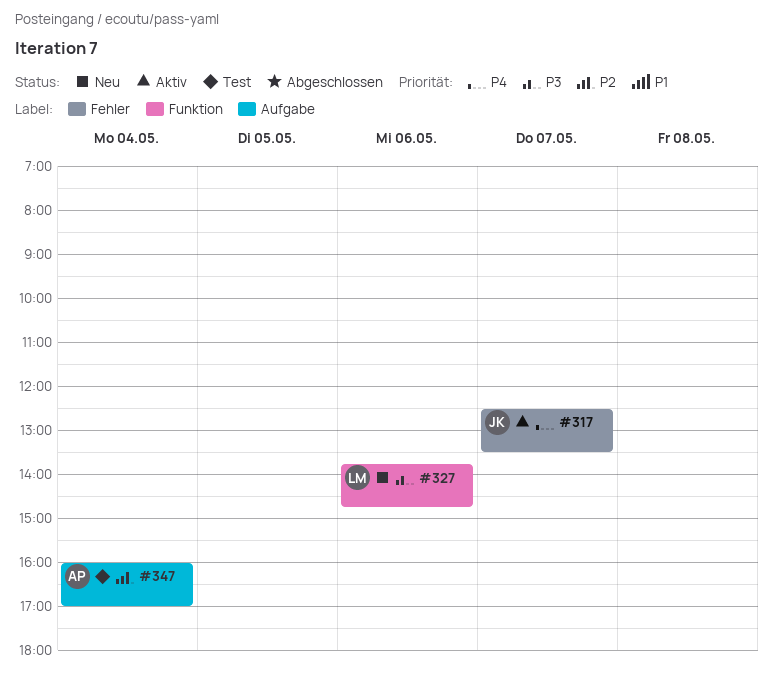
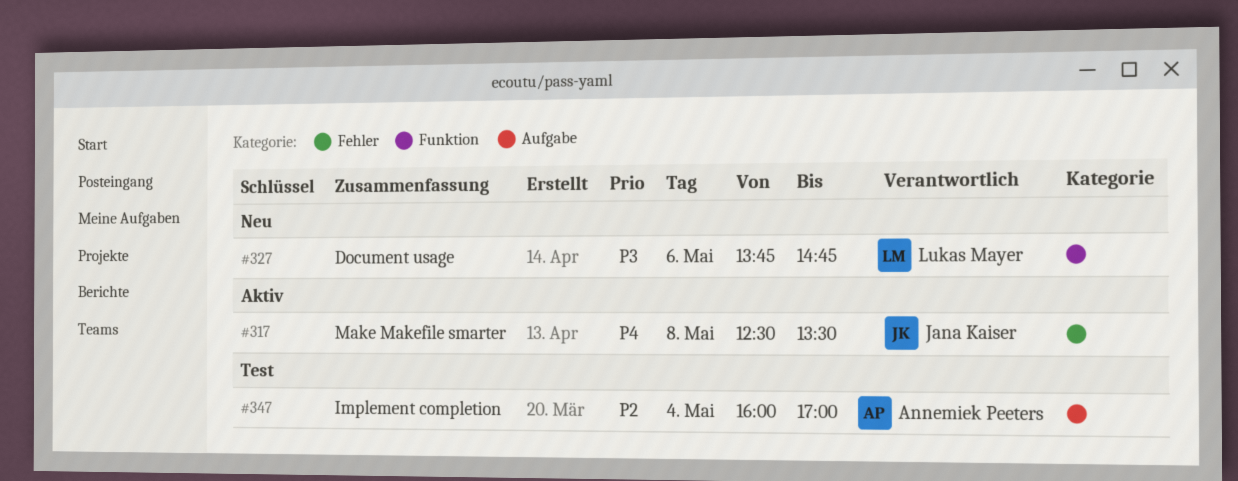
#317, day: May 7 -> May 8

